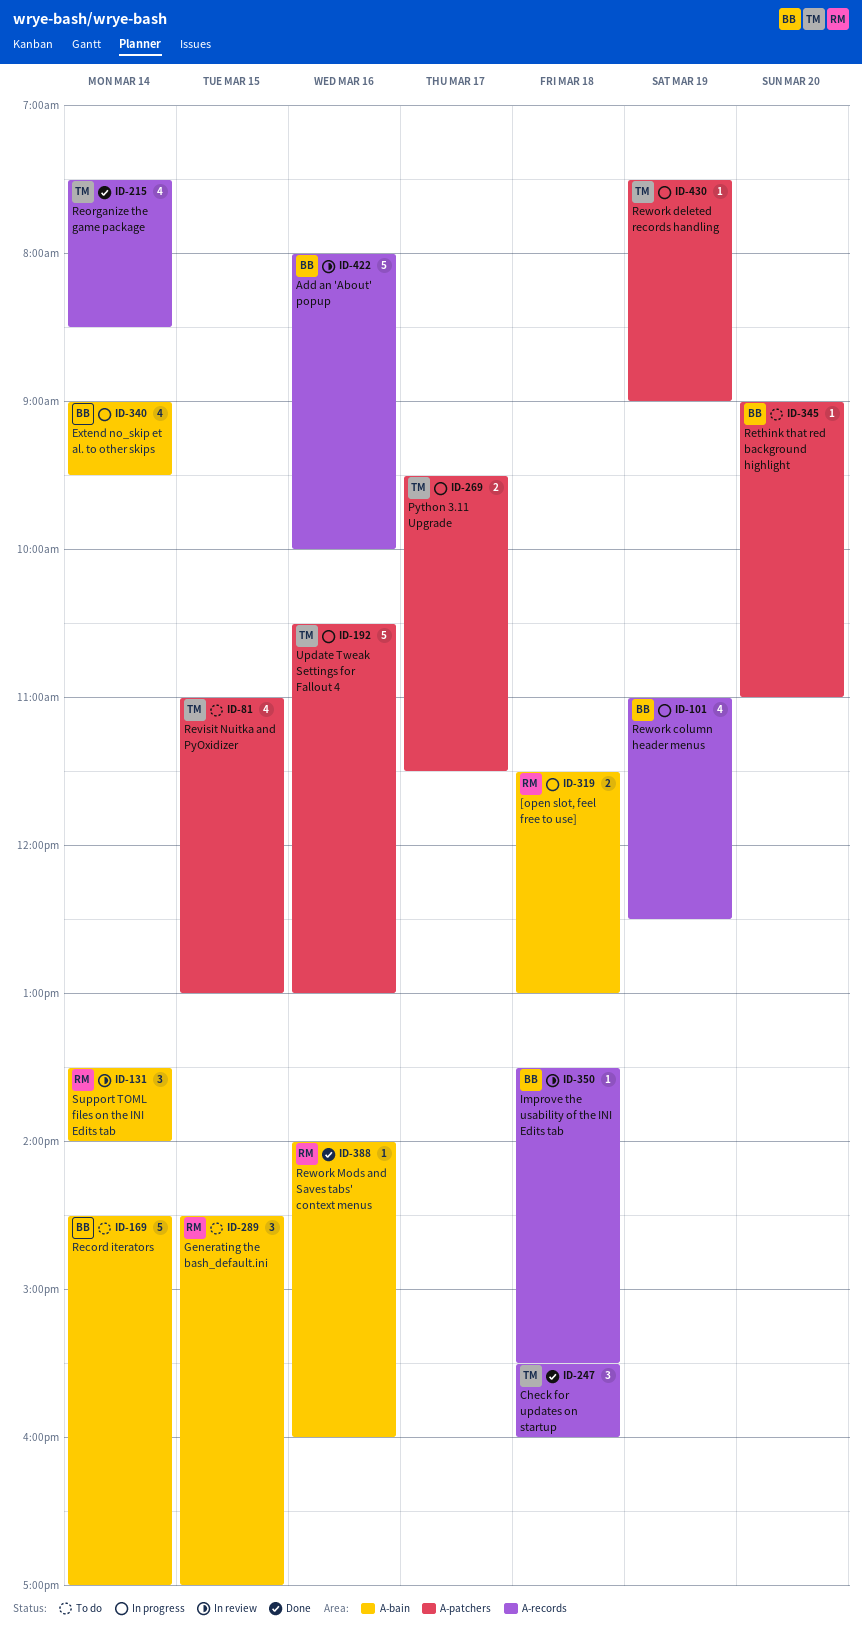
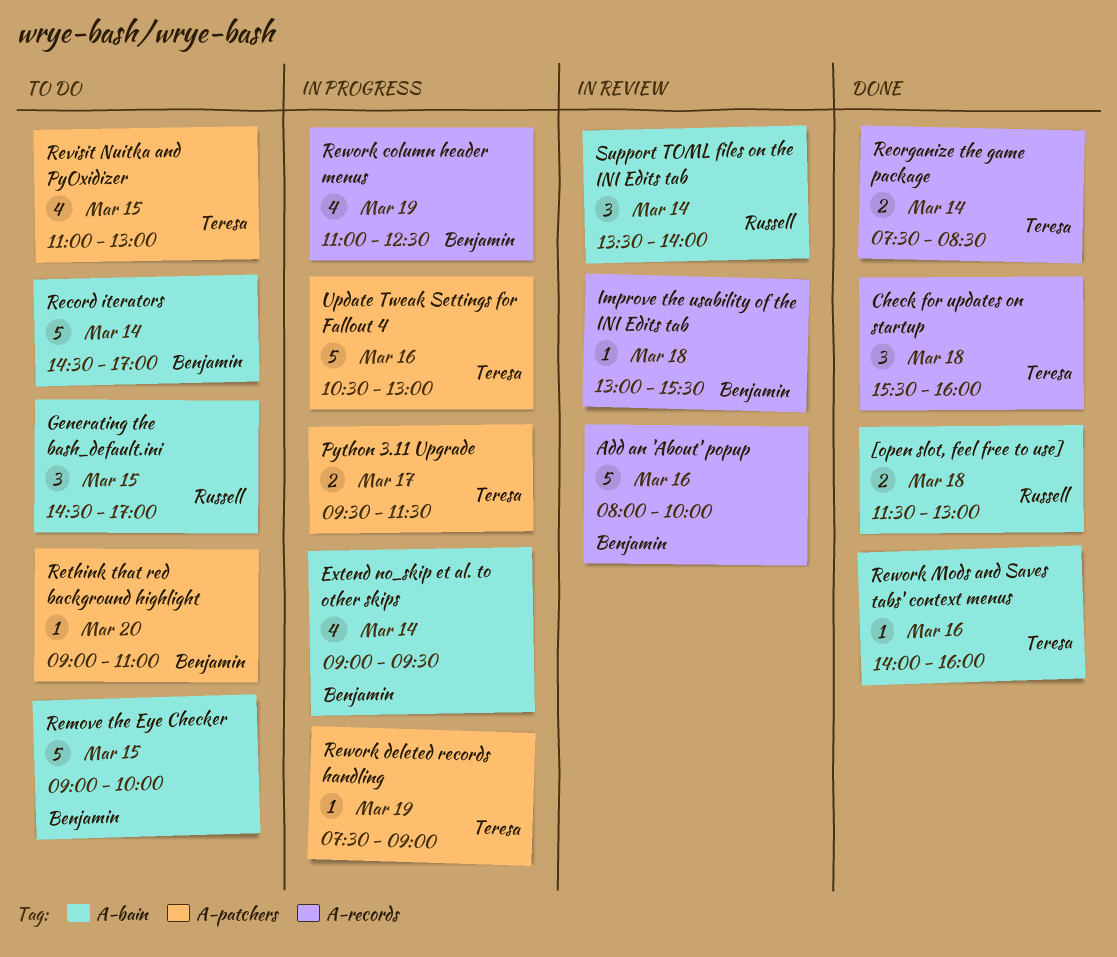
[open slot, feel free to use], status: In progress -> Done
Improve the usability of the INI Edits tab, begins: 13:30 -> 13:00
Remove the Eye Checker: none -> present
Reorganize the game package, estimate: 4 -> 2
Rework Mods and Saves tabs' context menus, owner: Russell -> Teresa

